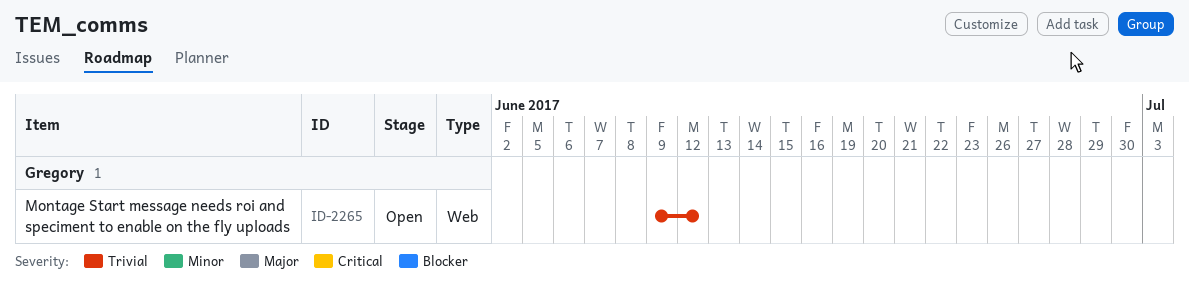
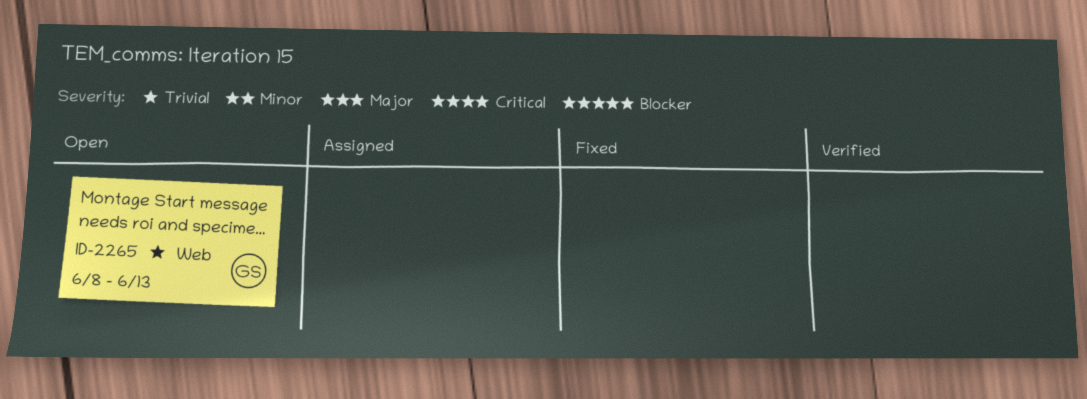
ID-2265, start: Jun 9 -> Jun 8
ID-2265, due: Jun 12 -> Jun 13

